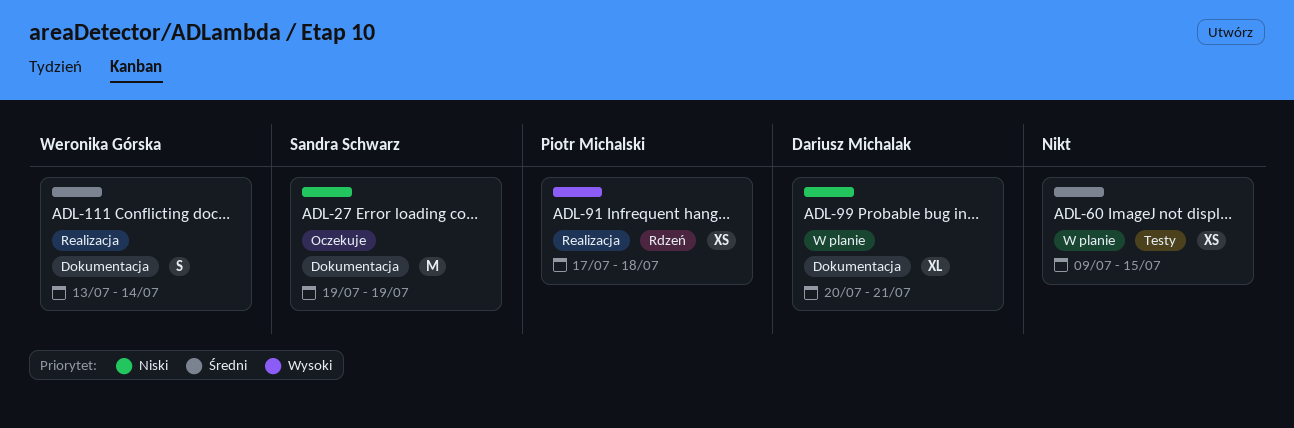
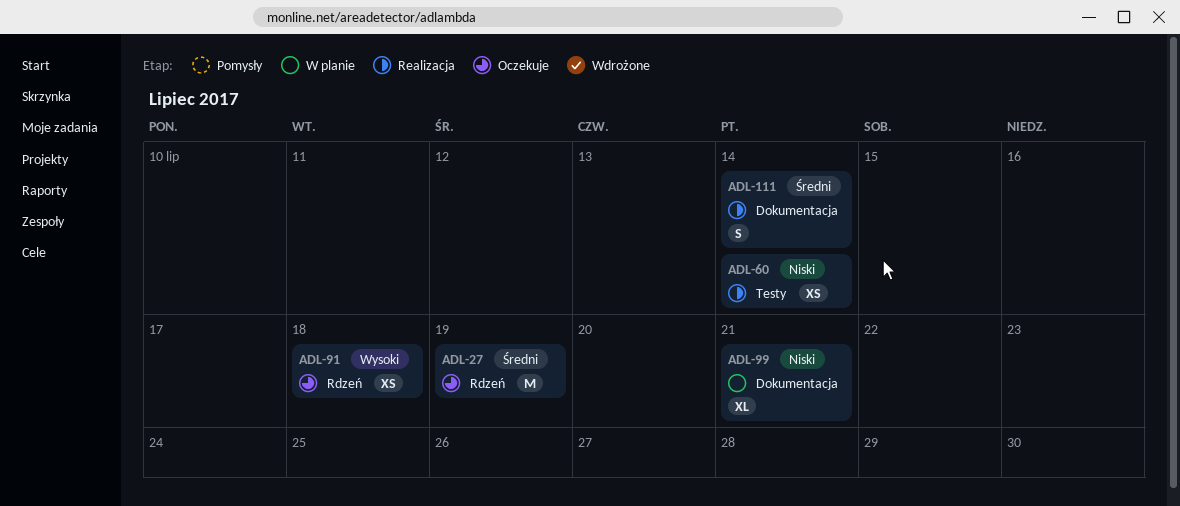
ADL-27, priority: Niski -> Średni
ADL-27, label: Dokumentacja -> Rdzeń
ADL-60, status: W planie -> Realizacja
ADL-60, priority: Średni -> Niski
ADL-60, due: Jul 15 -> Jul 14
ADL-91, status: Realizacja -> Oczekuje

